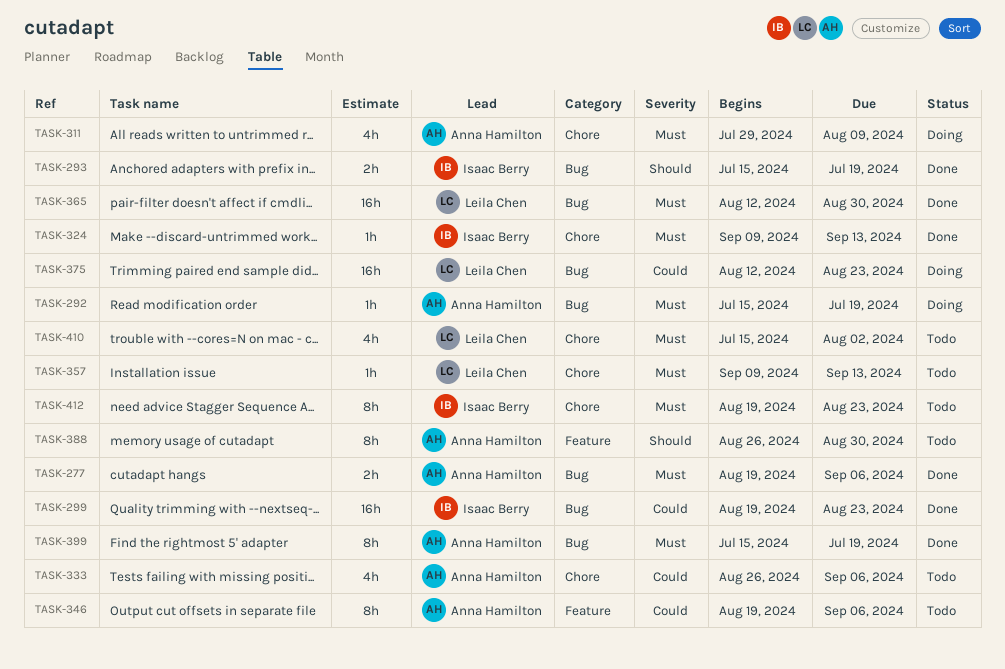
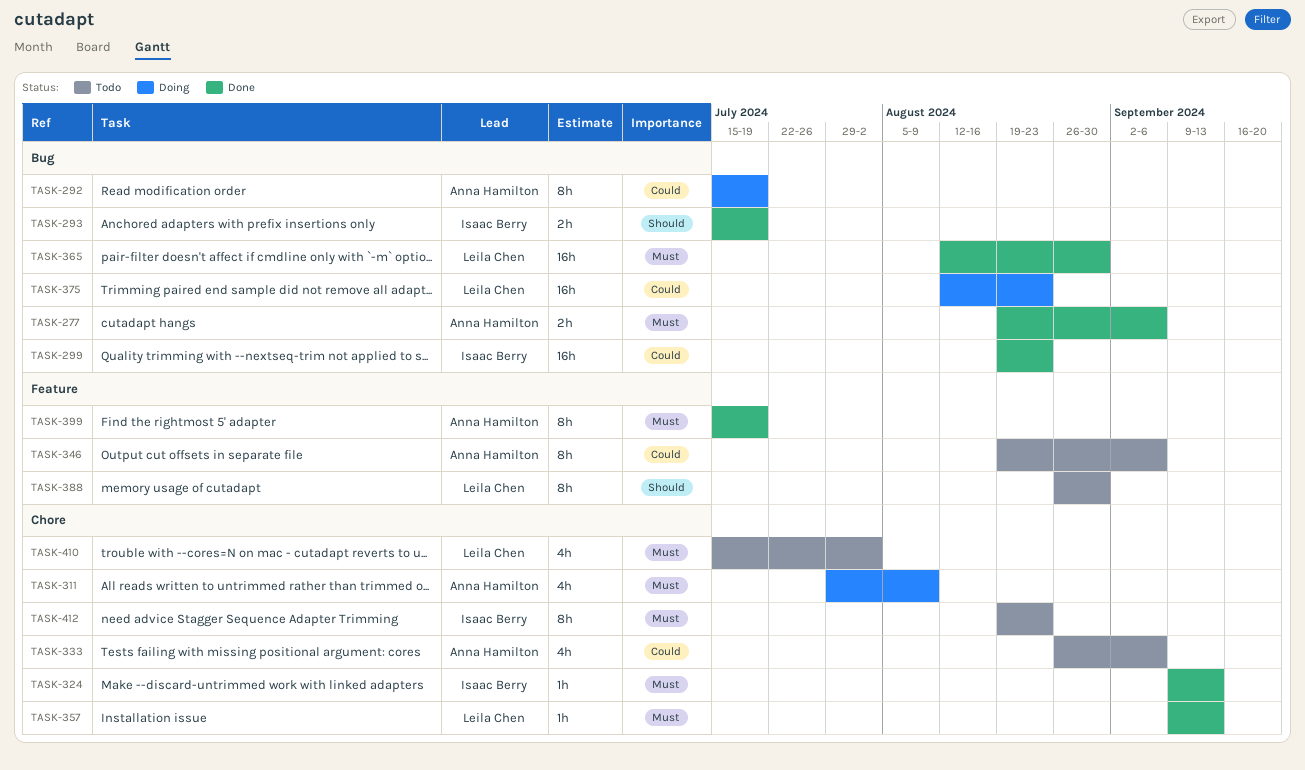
TASK-292, priority: Must -> Could
TASK-292, estimate: 1h -> 8h
TASK-357, status: Todo -> Done
TASK-388, owner: Anna Hamilton -> Leila Chen
TASK-399, label: Bug -> Feature

